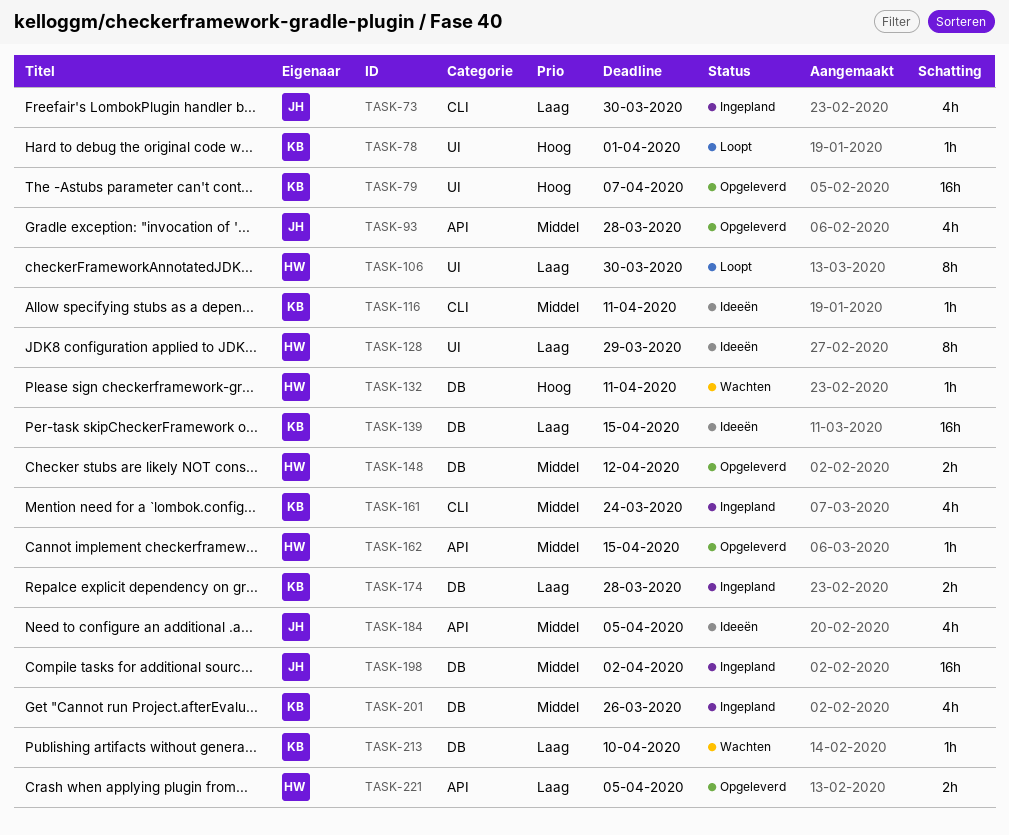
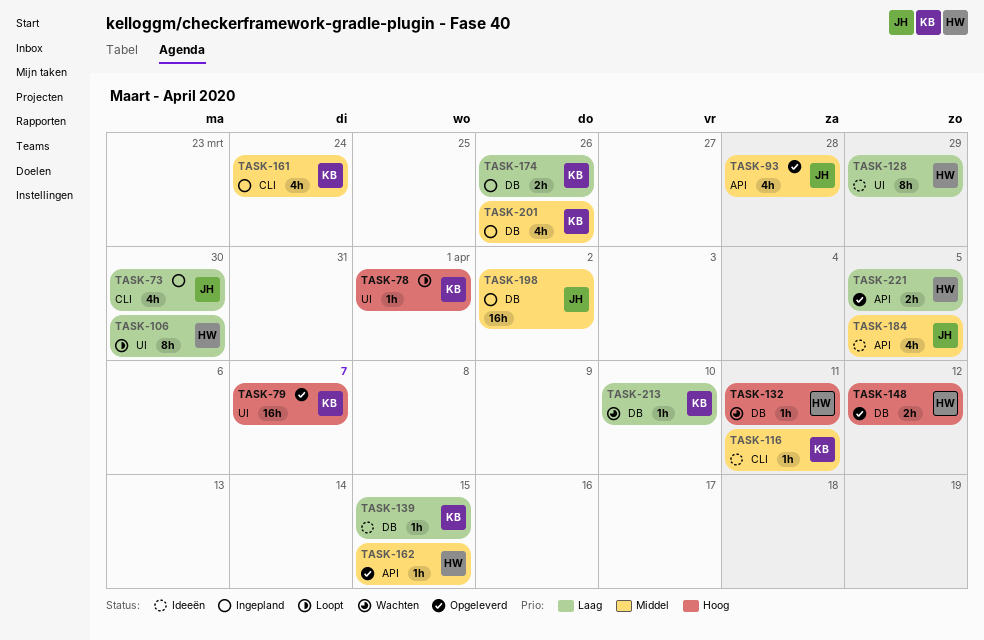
TASK-139, estimate: 16h -> 1h
TASK-148, priority: Middel -> Hoog
TASK-174, due: Mar 28 -> Mar 26

